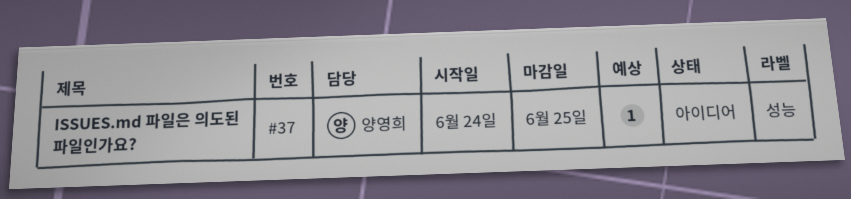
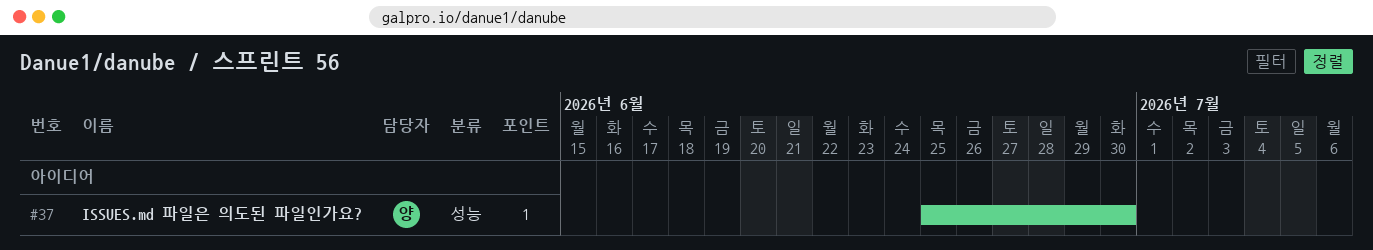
#37, start: Jun 24 -> Jun 25
#37, due: Jun 25 -> Jun 30

